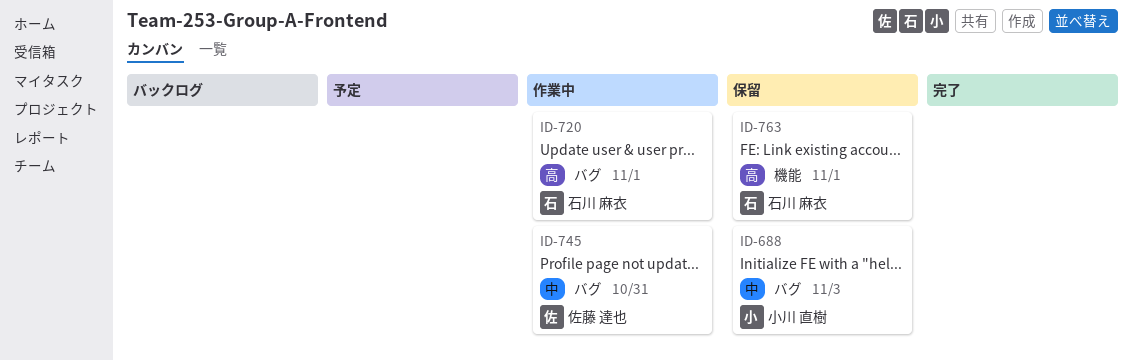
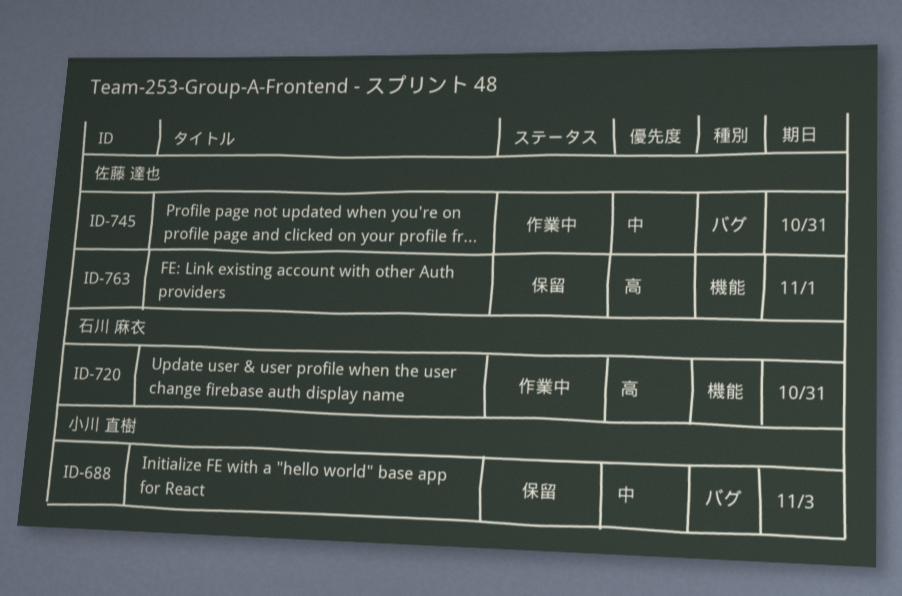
ID-720, label: バグ -> 機能
ID-720, due: Nov 1 -> Oct 31
ID-763, owner: 石川 麻衣 -> 佐藤 達也

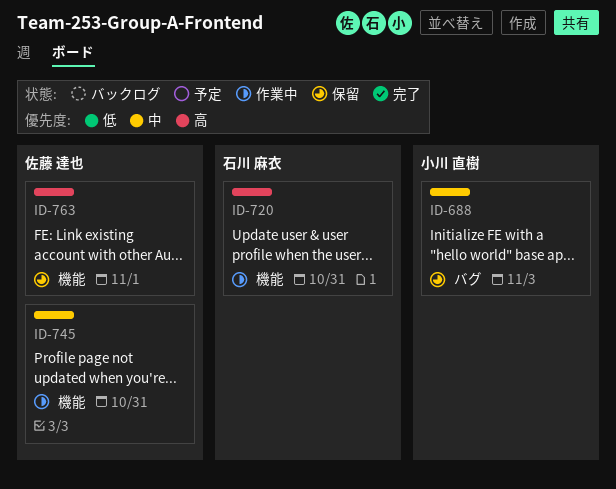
ID-745, label: バグ -> 機能

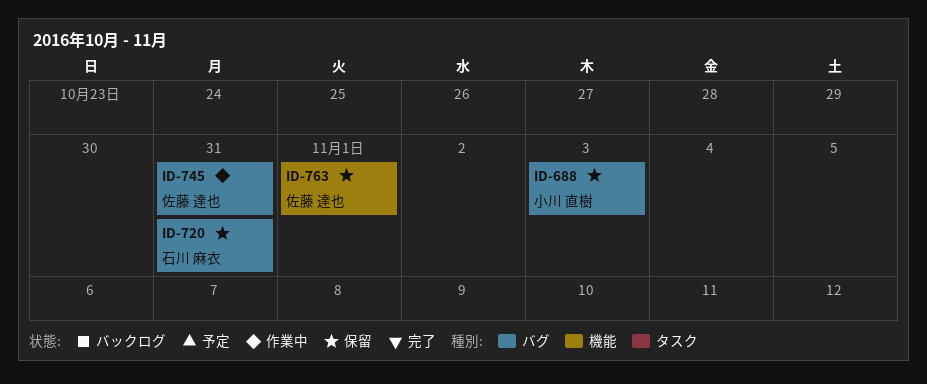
ID-720, status: 作業中 -> 保留
ID-720, label: 機能 -> バグ
ID-745, label: 機能 -> バグ

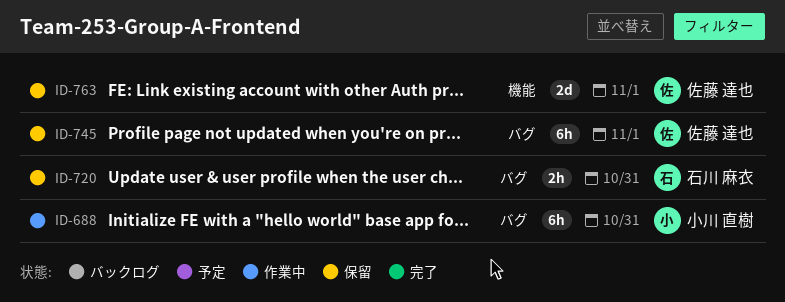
ID-688, status: 保留 -> 作業中
ID-688, due: Nov 3 -> Oct 31
ID-745, status: 作業中 -> 保留
ID-745, due: Oct 31 -> Nov 1

